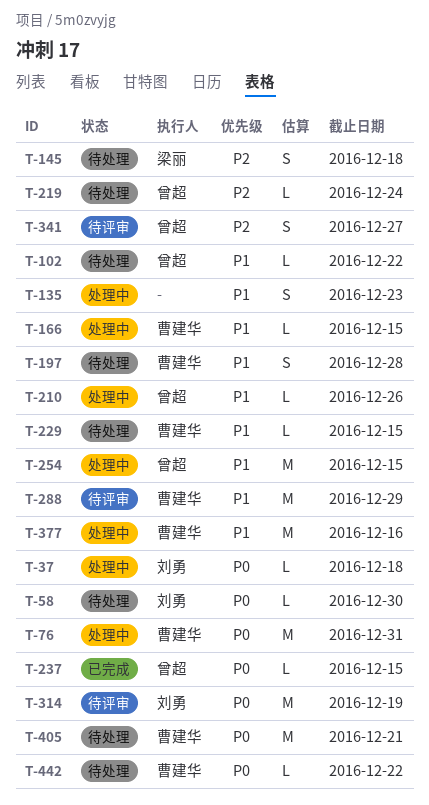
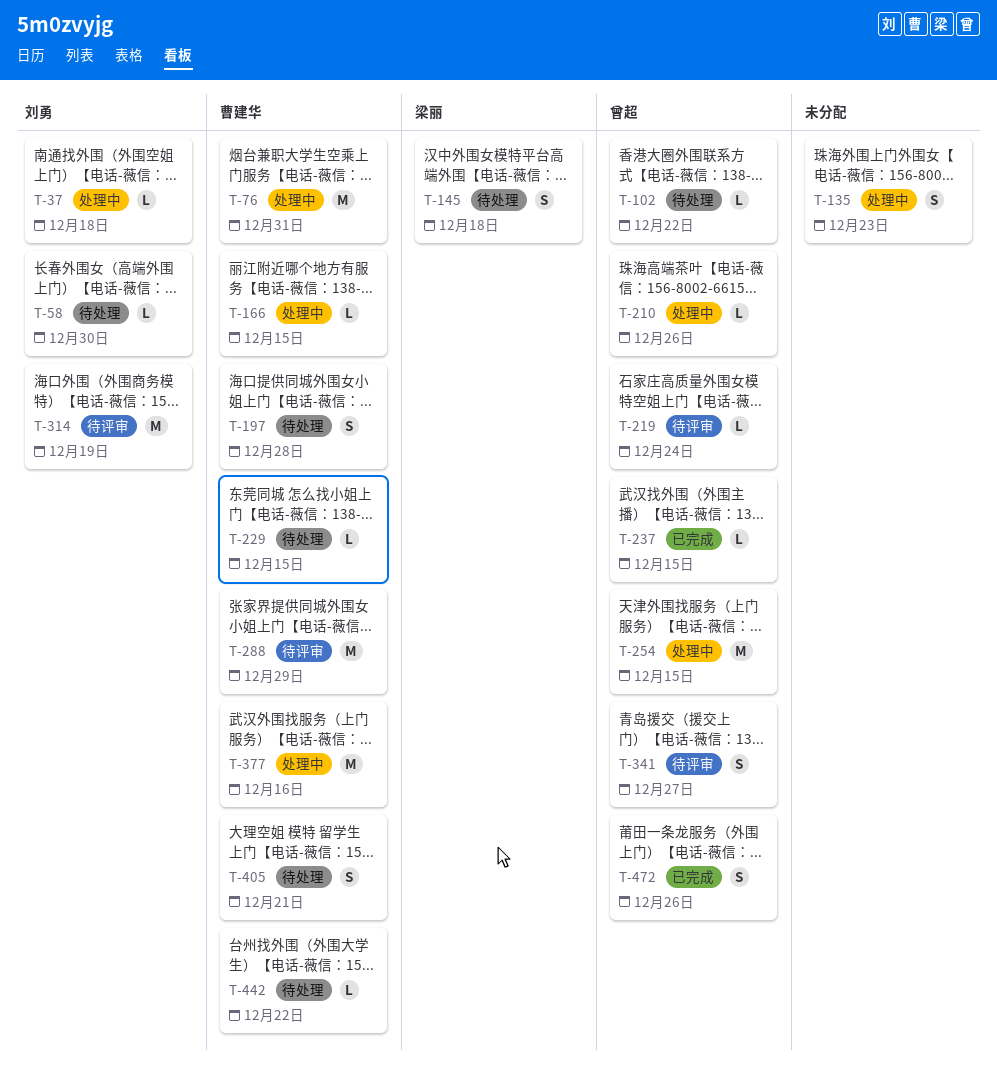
T-219, status: 待处理 -> 待评审
T-405, estimate: M -> S
T-472: none -> present

